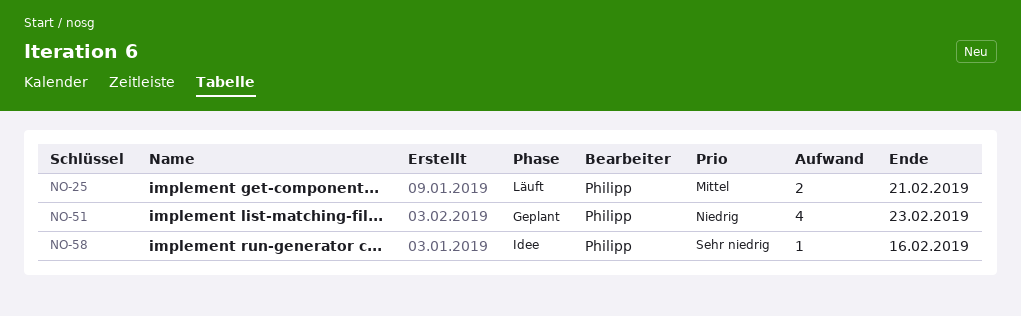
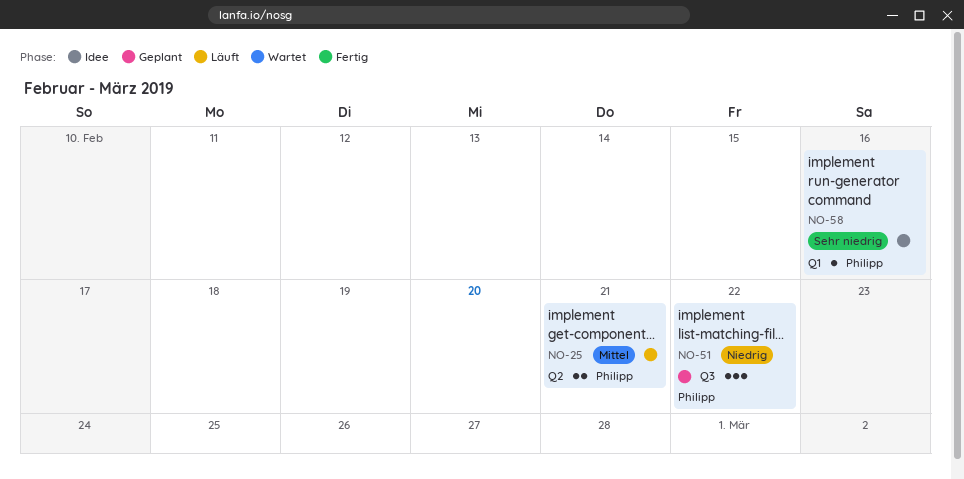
NO-51, estimate: 4 -> 3
NO-51, due: Feb 23 -> Feb 22

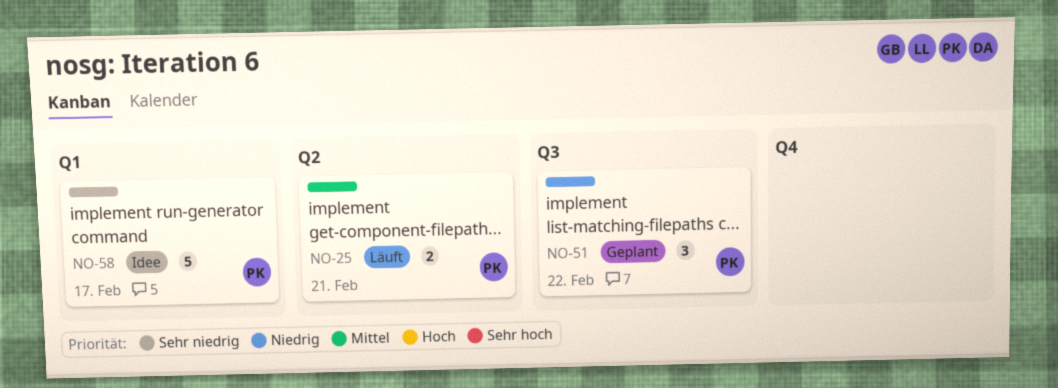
NO-58, estimate: 1 -> 5
NO-58, due: Feb 16 -> Feb 17

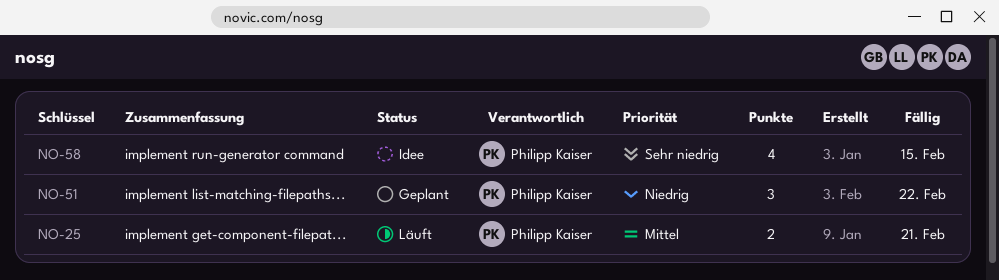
NO-58, estimate: 5 -> 4
NO-58, due: Feb 17 -> Feb 15

